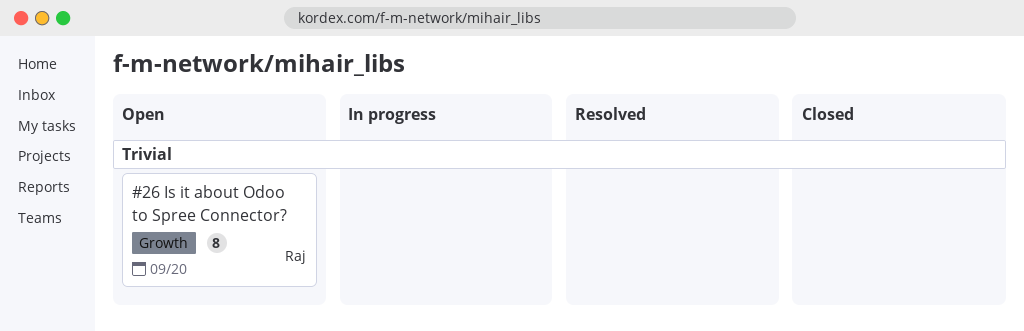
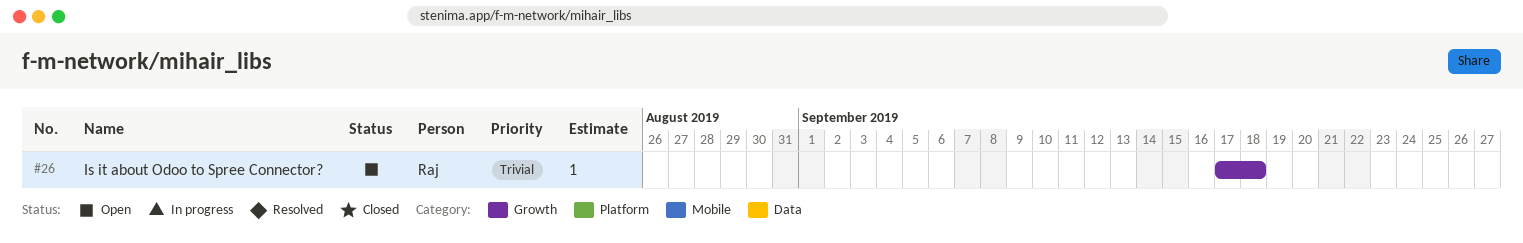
#26, estimate: 8 -> 1
#26, due: Sep 20 -> Sep 18

